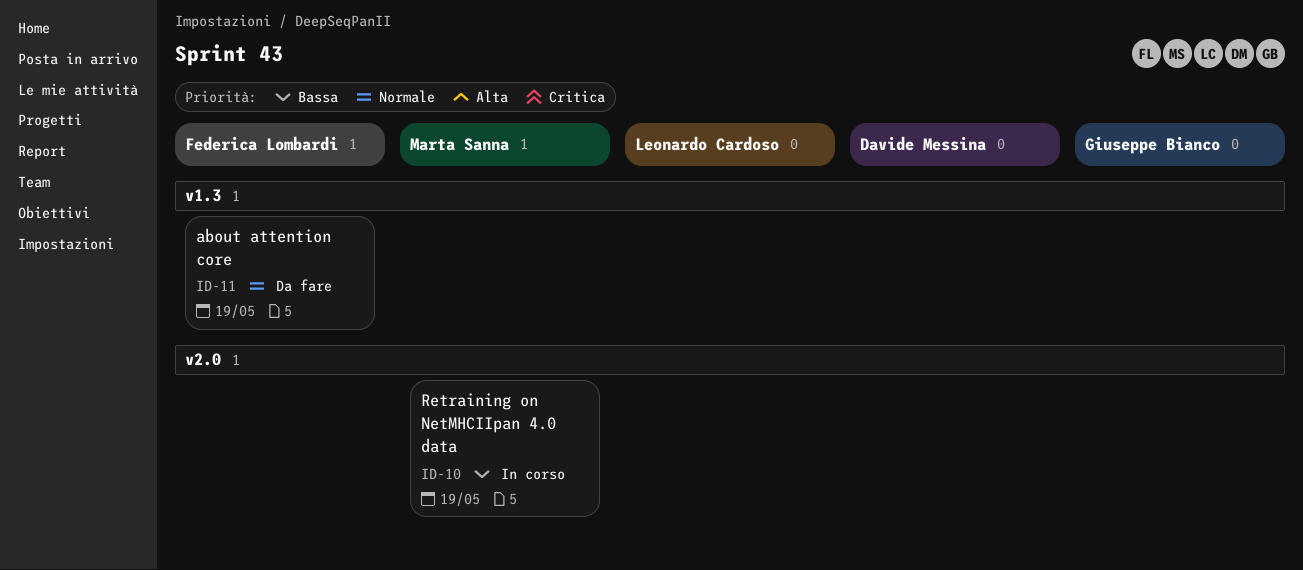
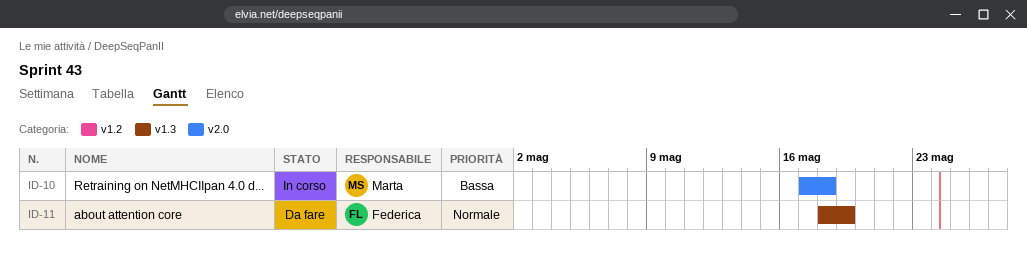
ID-10, due: May 19 -> May 18

